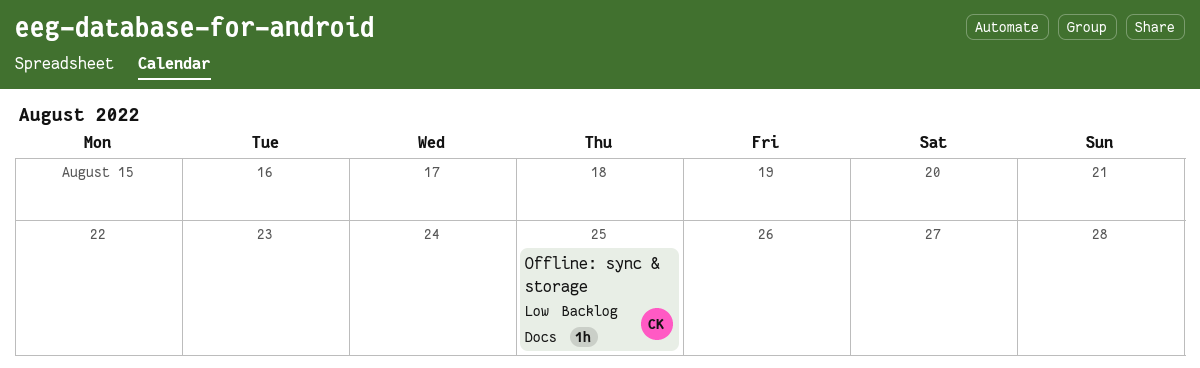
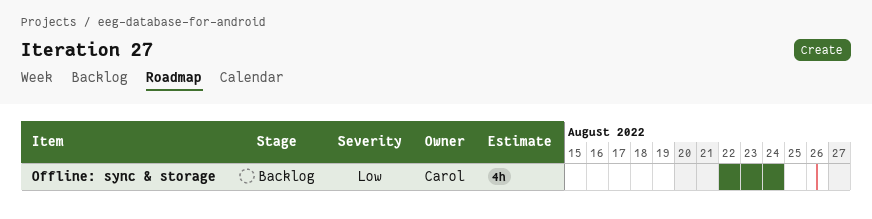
Offline: sync & storage, estimate: 1h -> 4h
Offline: sync & storage, due: Aug 25 -> Aug 24

